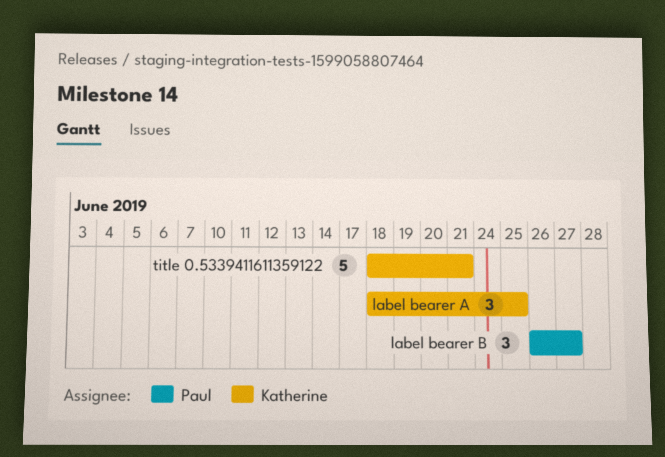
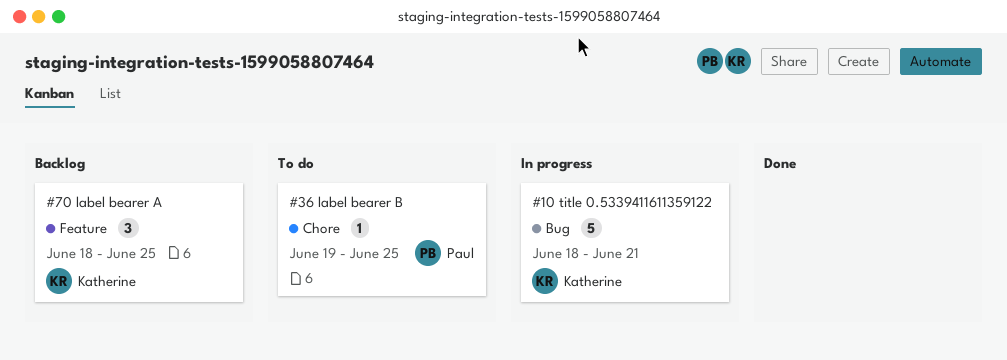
label bearer B, estimate: 3 -> 1
label bearer B, start: Jun 26 -> Jun 19
label bearer B, due: Jun 27 -> Jun 25

